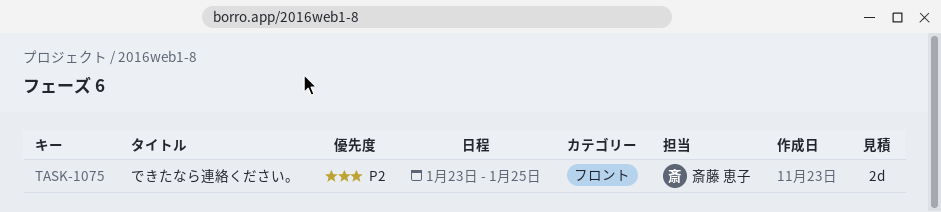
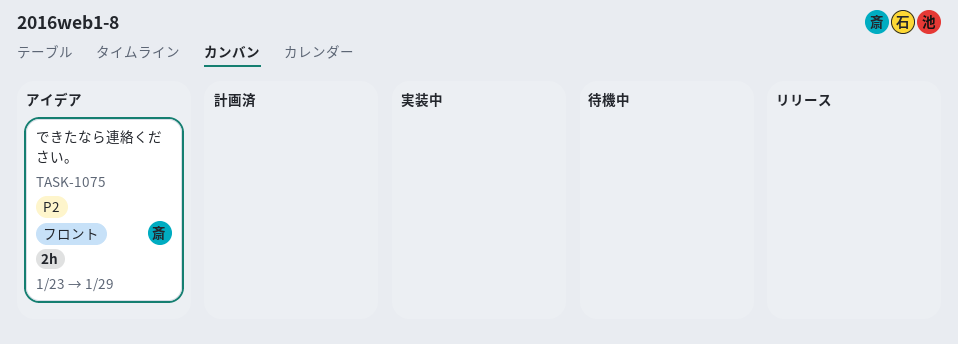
TASK-1075, estimate: 2d -> 2h
TASK-1075, due: Jan 25 -> Jan 29

